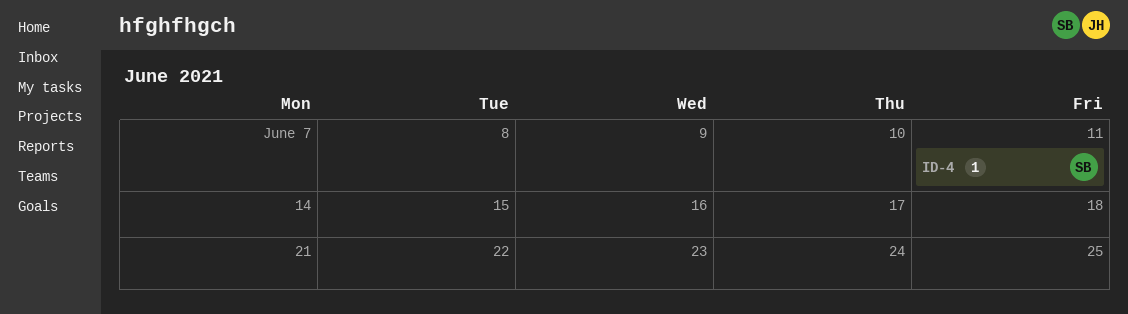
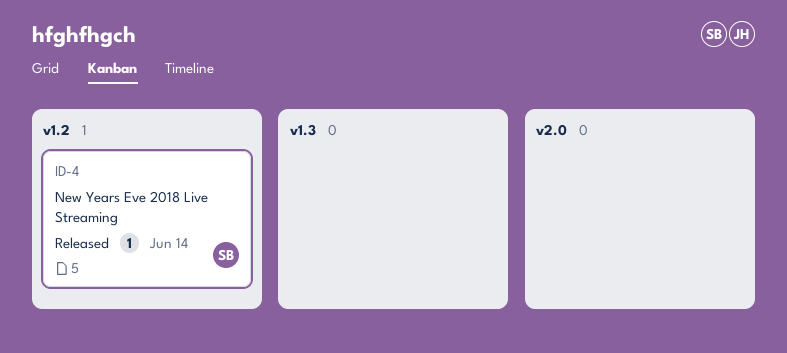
ID-4, due: Jun 11 -> Jun 14

